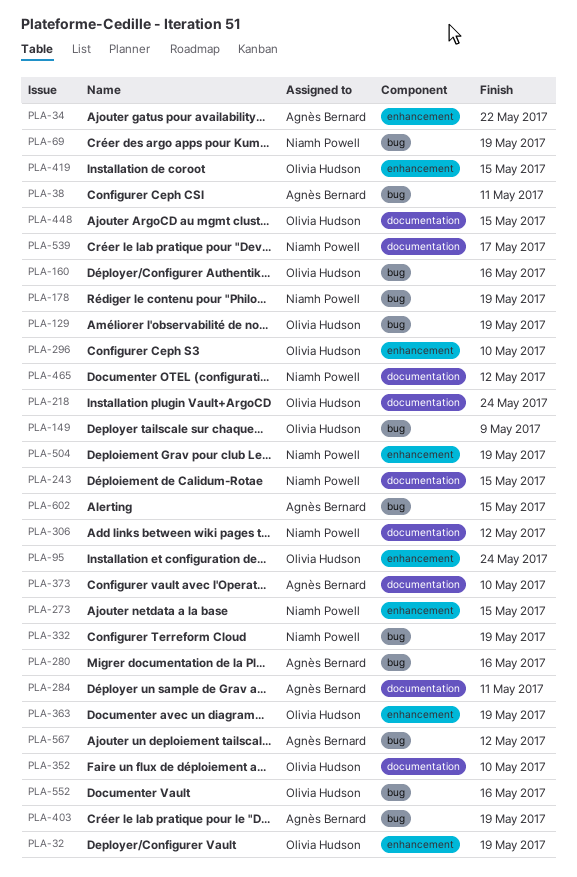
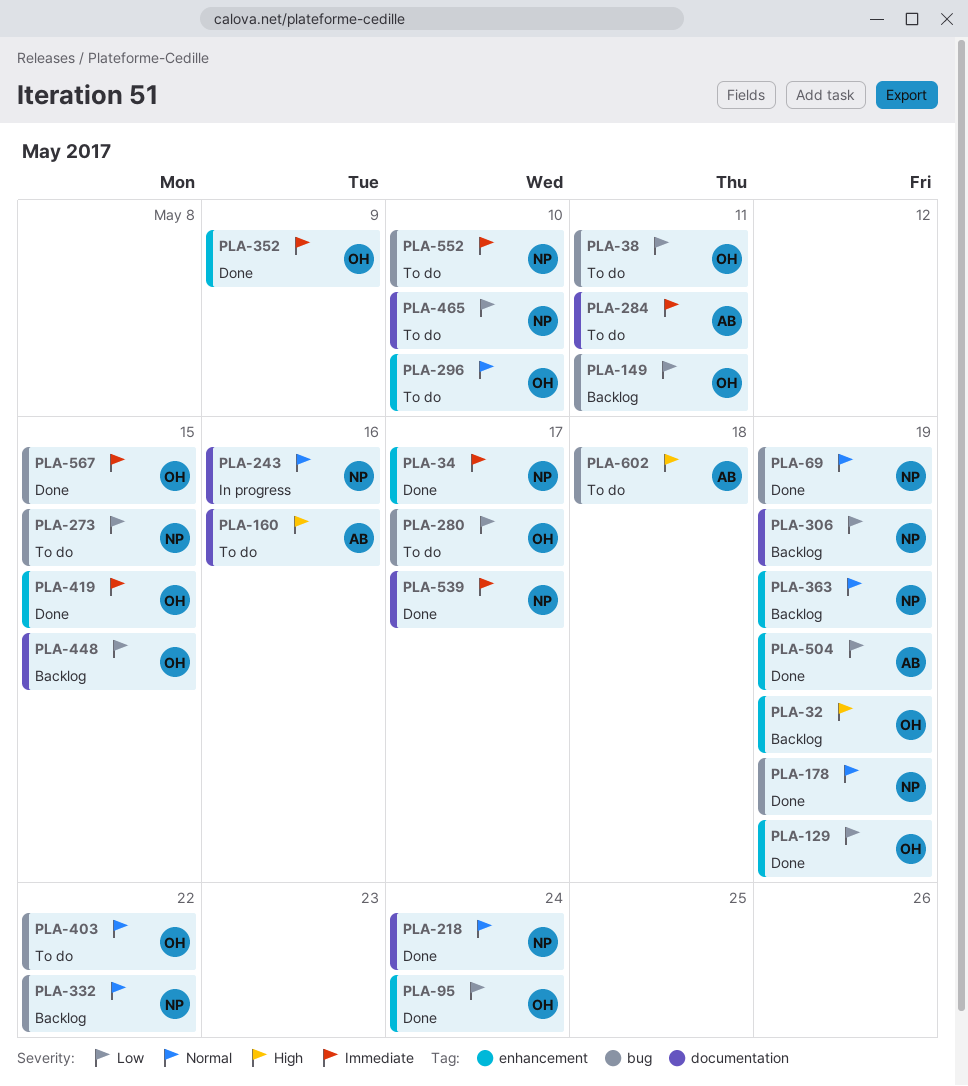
PLA-34, owner: Agnès Bernard -> Niamh Powell
PLA-34, due: May 22 -> May 17
PLA-38, owner: Agnès Bernard -> Olivia Hudson
PLA-129, label: bug -> enhancement
PLA-149, due: May 9 -> May 11
PLA-160, owner: Olivia Hudson -> Agnès Bernard
PLA-160, label: bug -> documentation
PLA-218, owner: Olivia Hudson -> Niamh Powell
PLA-243, due: May 15 -> May 16
PLA-273, label: enhancement -> bug
PLA-280, owner: Agnès Bernard -> Olivia Hudson
PLA-280, due: May 16 -> May 17
PLA-306, due: May 12 -> May 19
PLA-332, due: May 19 -> May 22
PLA-352, label: documentation -> enhancement
PLA-352, due: May 10 -> May 9
PLA-363, owner: Olivia Hudson -> Niamh Powell
PLA-373: present -> none
PLA-403, owner: Agnès Bernard -> Olivia Hudson
PLA-403, due: May 19 -> May 22
PLA-465, due: May 12 -> May 10
PLA-504, owner: Niamh Powell -> Agnès Bernard
PLA-552, owner: Olivia Hudson -> Niamh Powell
PLA-552, due: May 16 -> May 10
PLA-567, owner: Agnès Bernard -> Olivia Hudson
PLA-567, due: May 12 -> May 15
PLA-602, due: May 15 -> May 18

